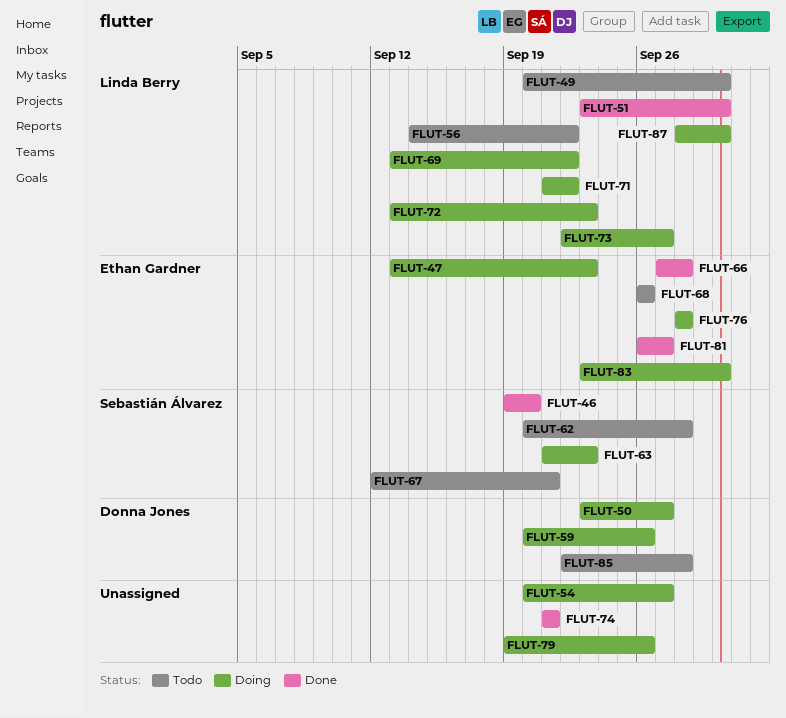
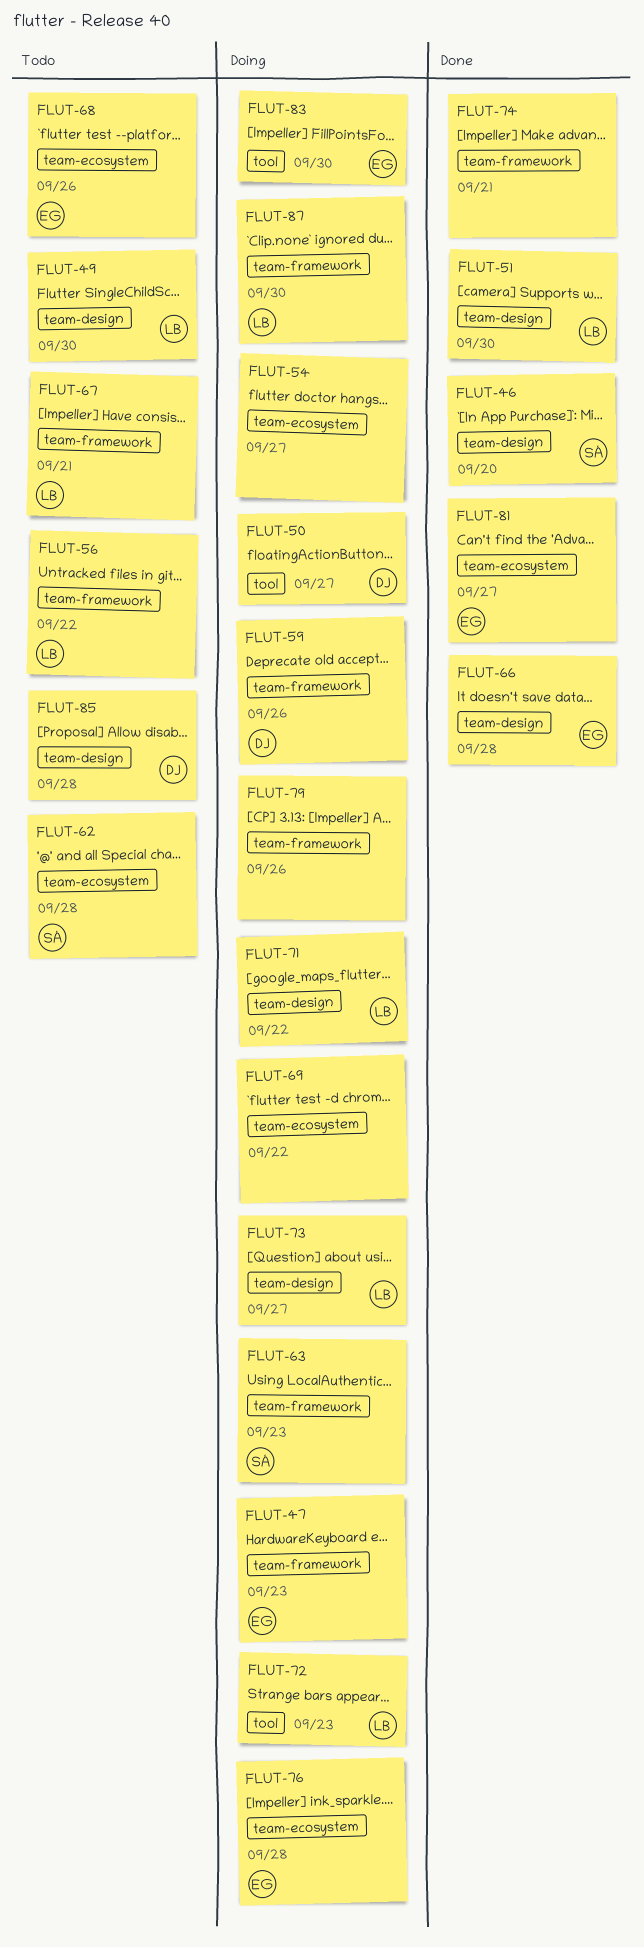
FLUT-67, owner: Sebastián Álvarez -> Linda Berry
FLUT-69, owner: Linda Berry -> none

